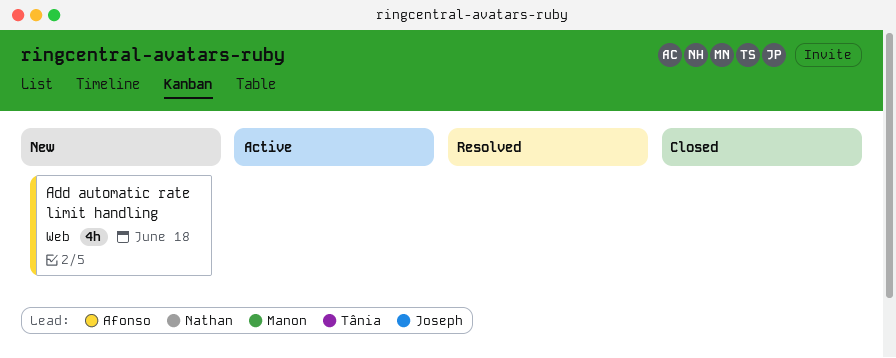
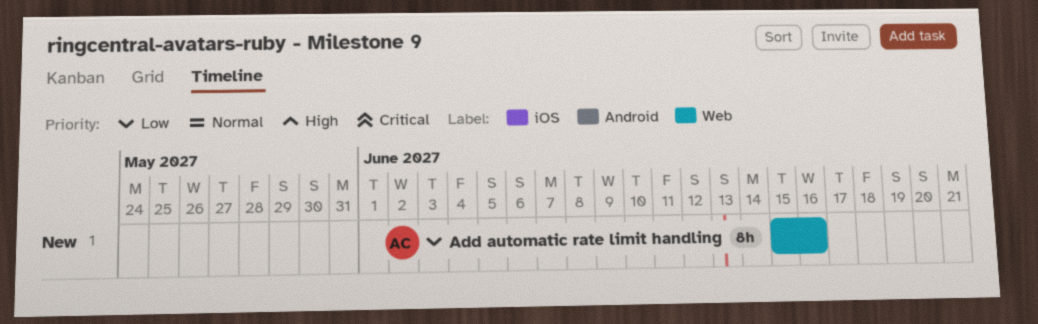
Add automatic rate limit handling, estimate: 4h -> 8h
Add automatic rate limit handling, due: Jun 18 -> Jun 16

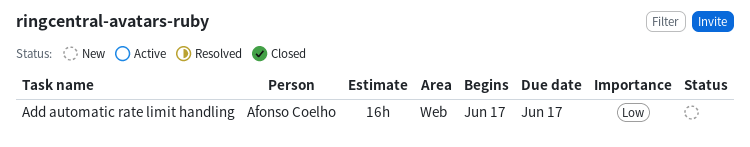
Add automatic rate limit handling, estimate: 8h -> 16h
Add automatic rate limit handling, start: Jun 15 -> Jun 17
Add automatic rate limit handling, due: Jun 16 -> Jun 17

